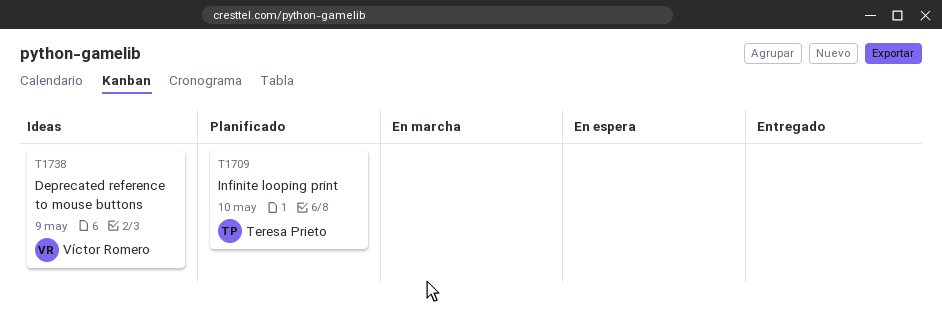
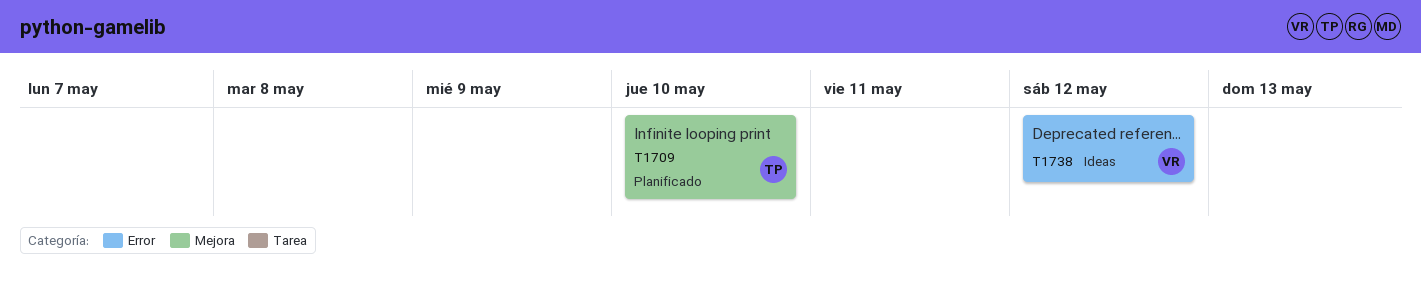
T1738, due: May 9 -> May 12

